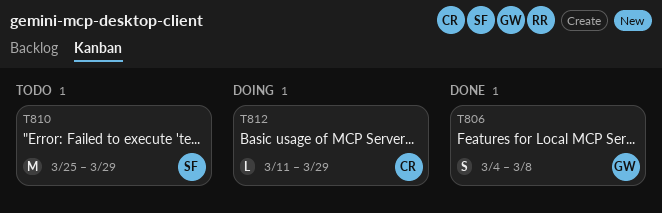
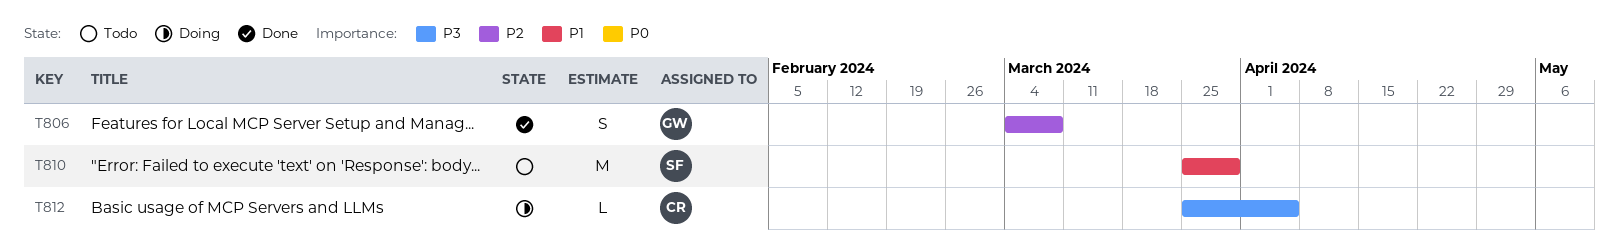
T812, start: Mar 11 -> Mar 25
T812, due: Mar 29 -> Apr 5

